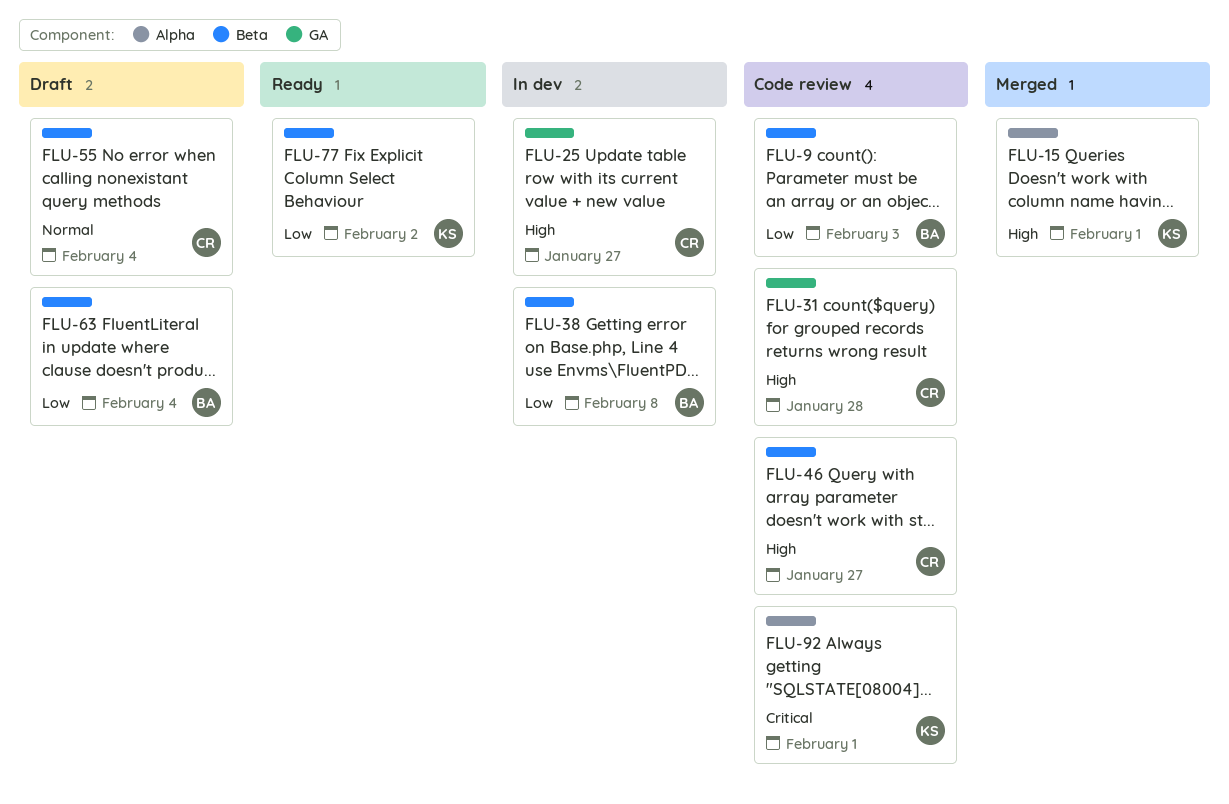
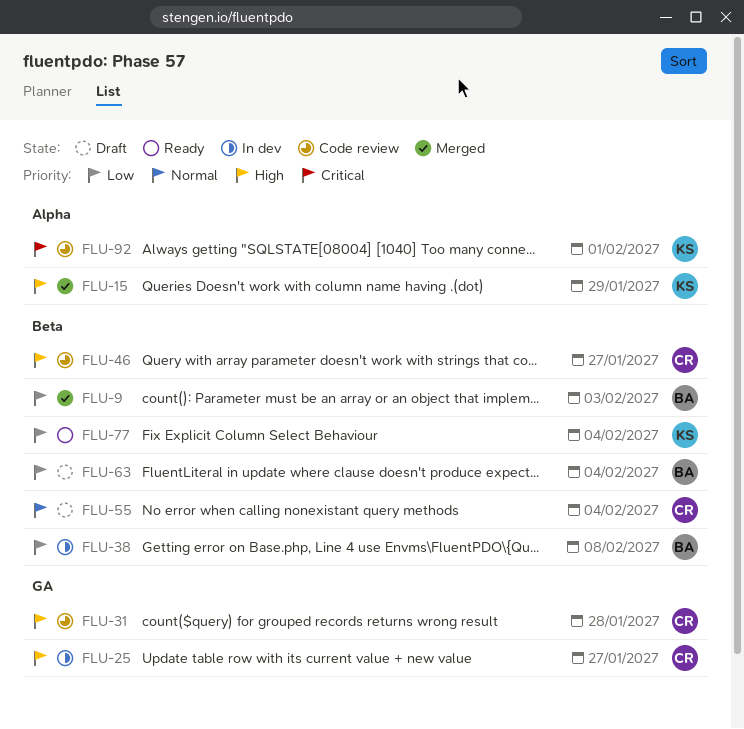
FLU-9, status: Code review -> Merged
FLU-15, due: Feb 1 -> Jan 29
FLU-77, due: Feb 2 -> Feb 4

